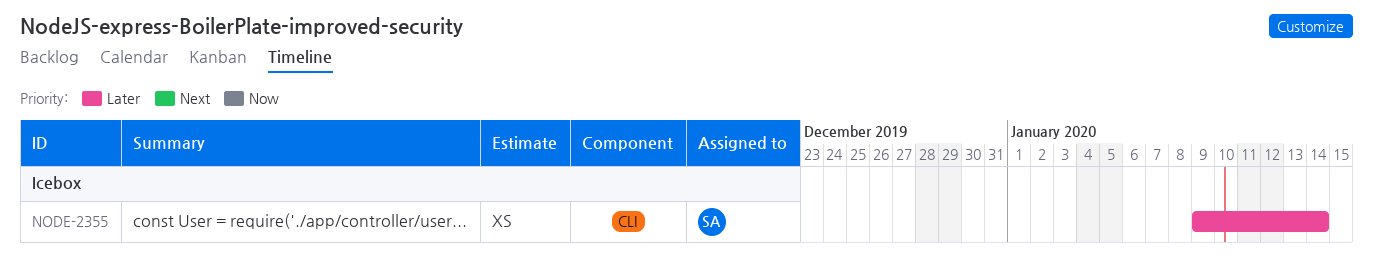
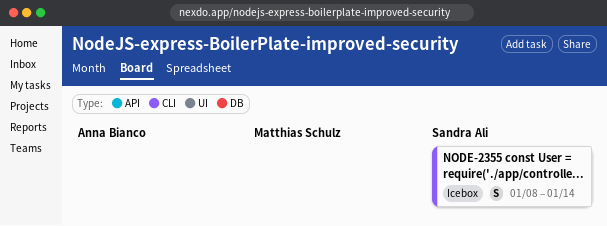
NODE-2355, estimate: XS -> S
NODE-2355, start: Jan 9 -> Jan 8

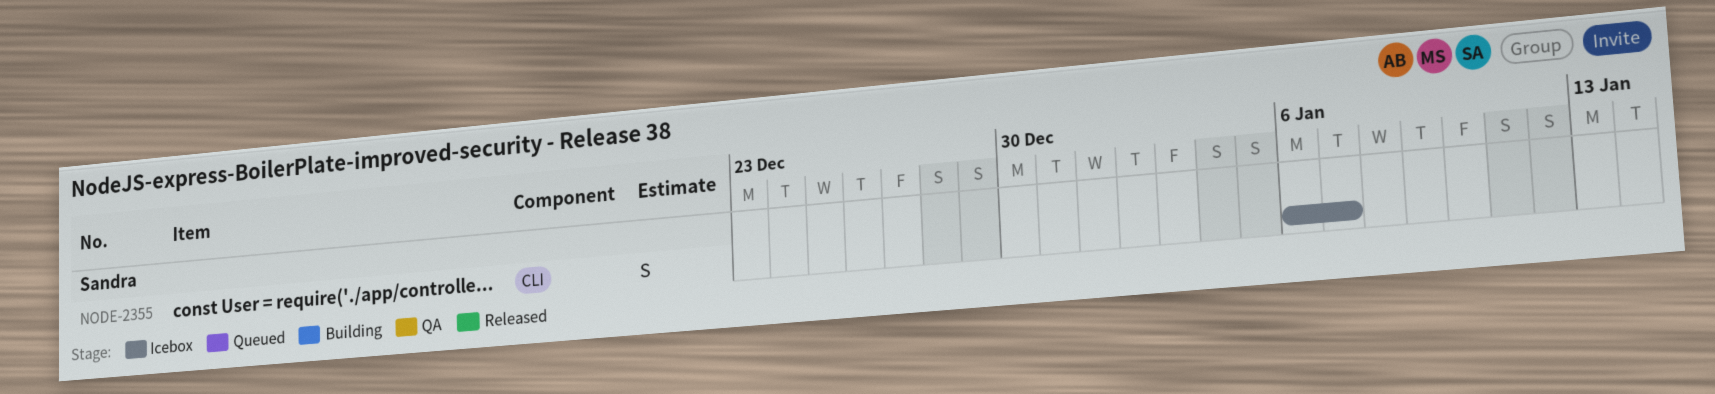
NODE-2355, start: Jan 8 -> Jan 6
NODE-2355, due: Jan 14 -> Jan 7

